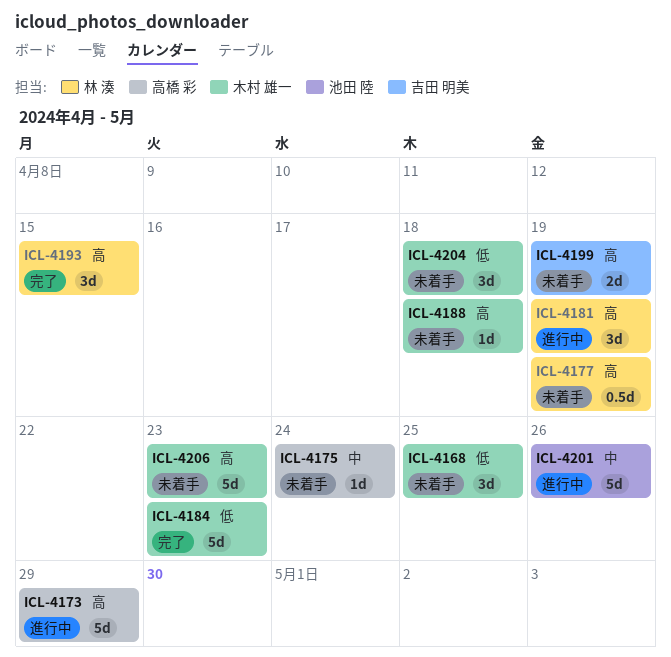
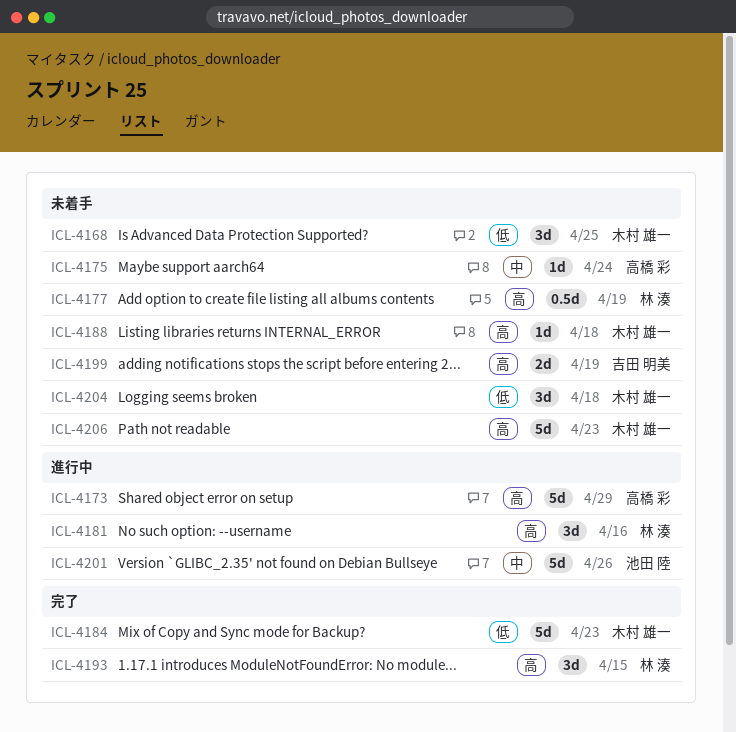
ICL-4181, due: Apr 19 -> Apr 16

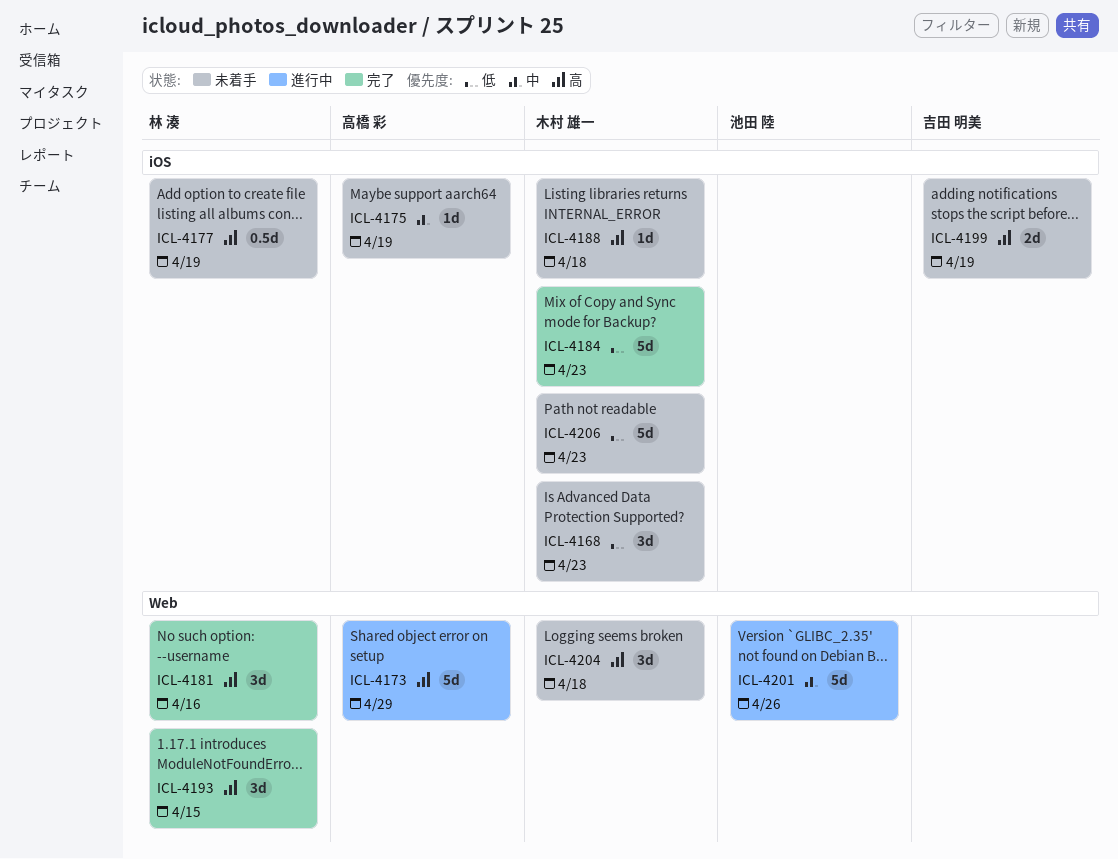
ICL-4168, due: Apr 25 -> Apr 23
ICL-4175, due: Apr 24 -> Apr 19
ICL-4181, status: 進行中 -> 完了
ICL-4204, priority: 低 -> 高
ICL-4206, priority: 高 -> 低

